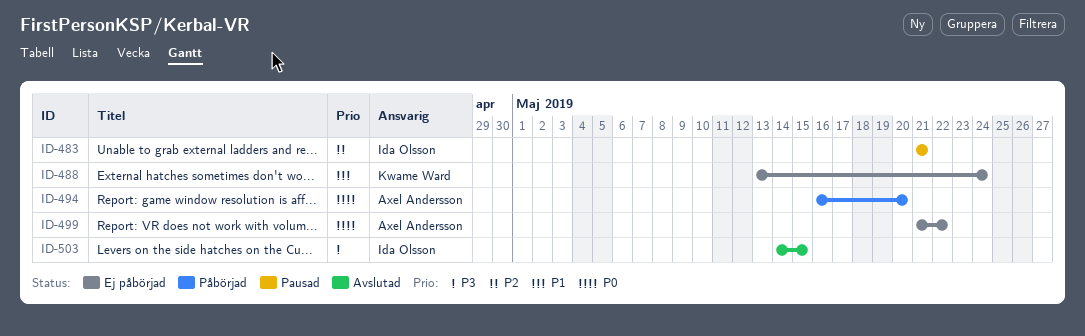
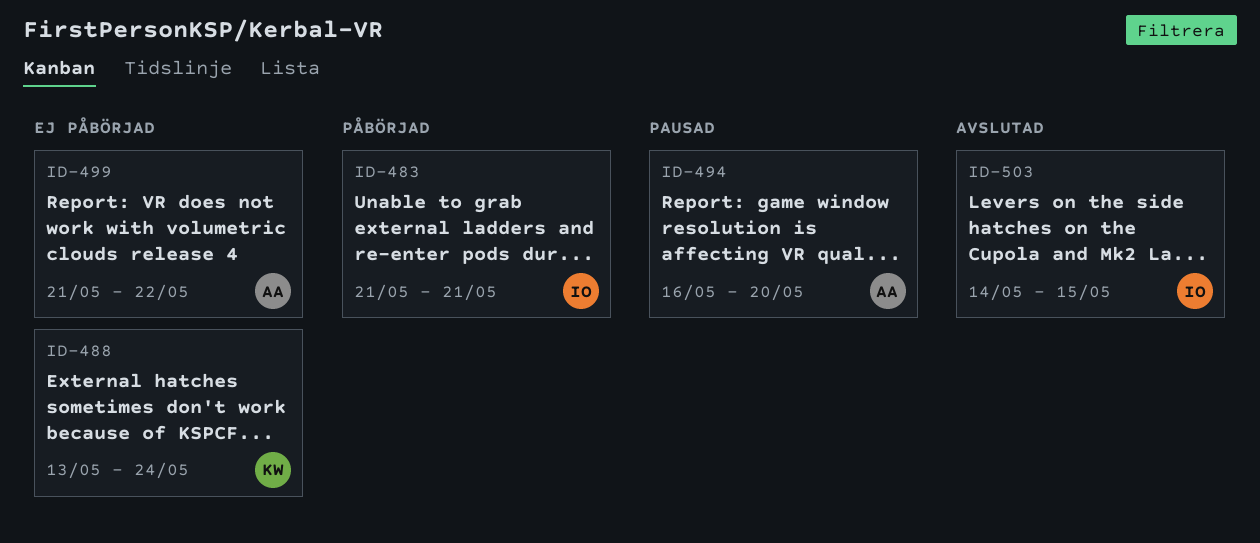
ID-483, status: Pausad -> Påbörjad
ID-494, status: Påbörjad -> Pausad

